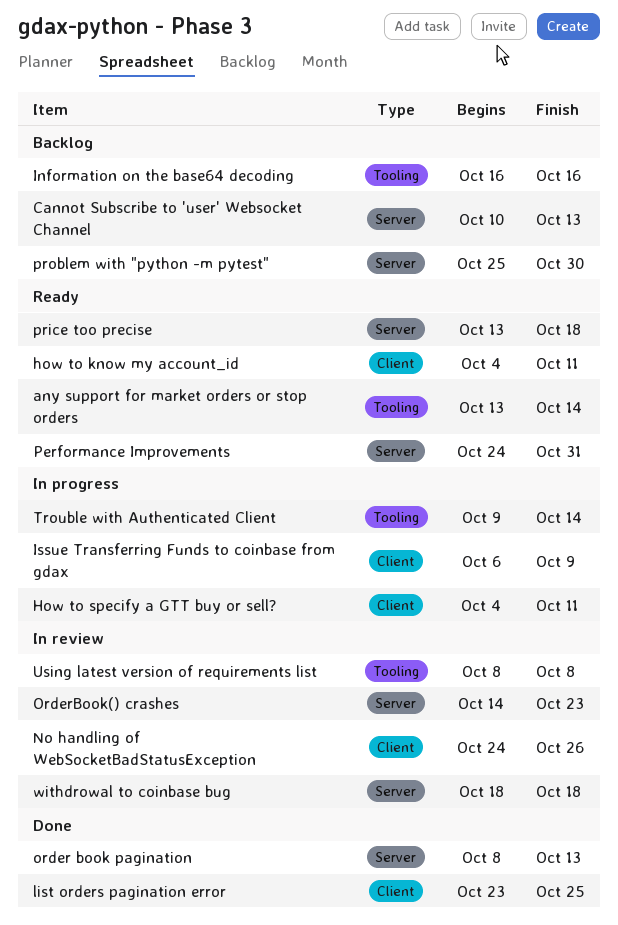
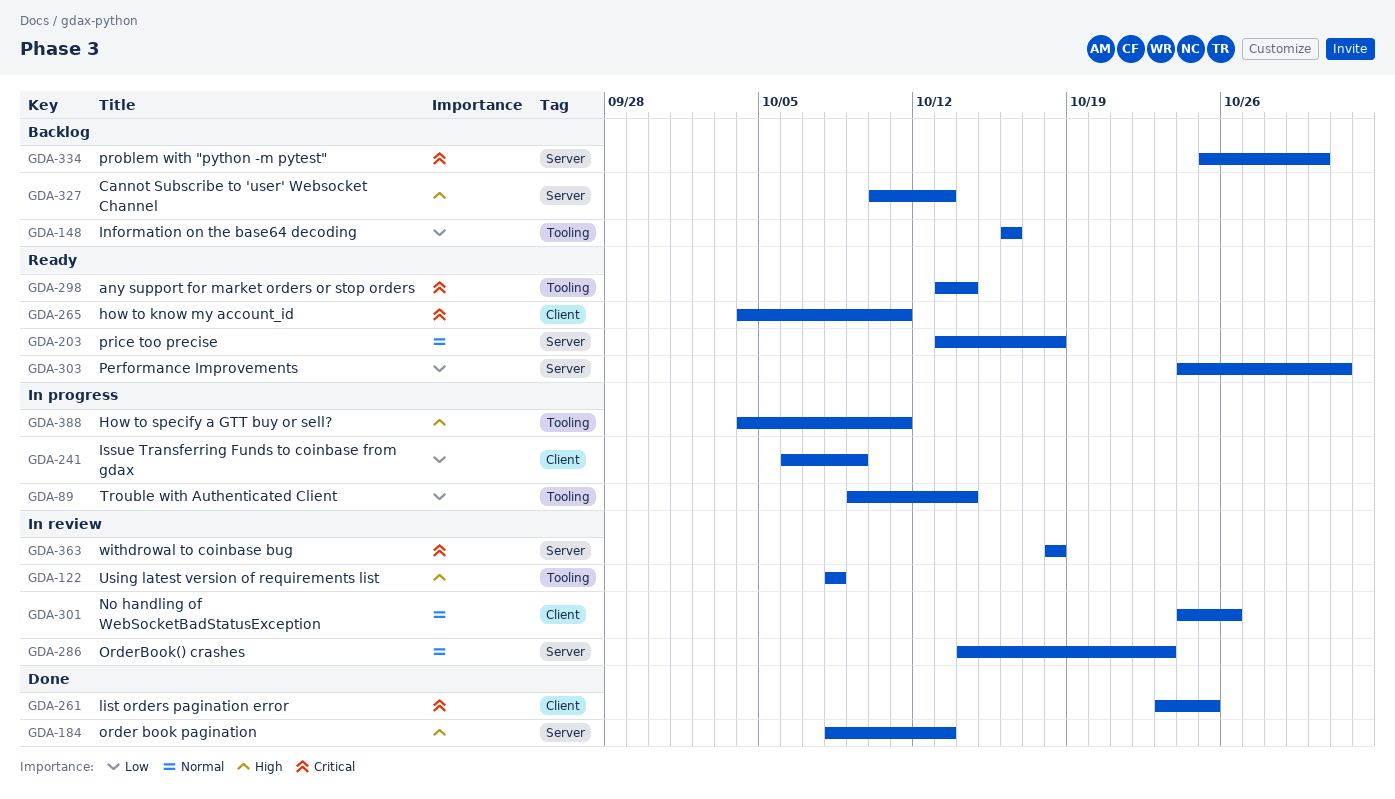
How to specify a GTT buy or sell?, label: Client -> Tooling

